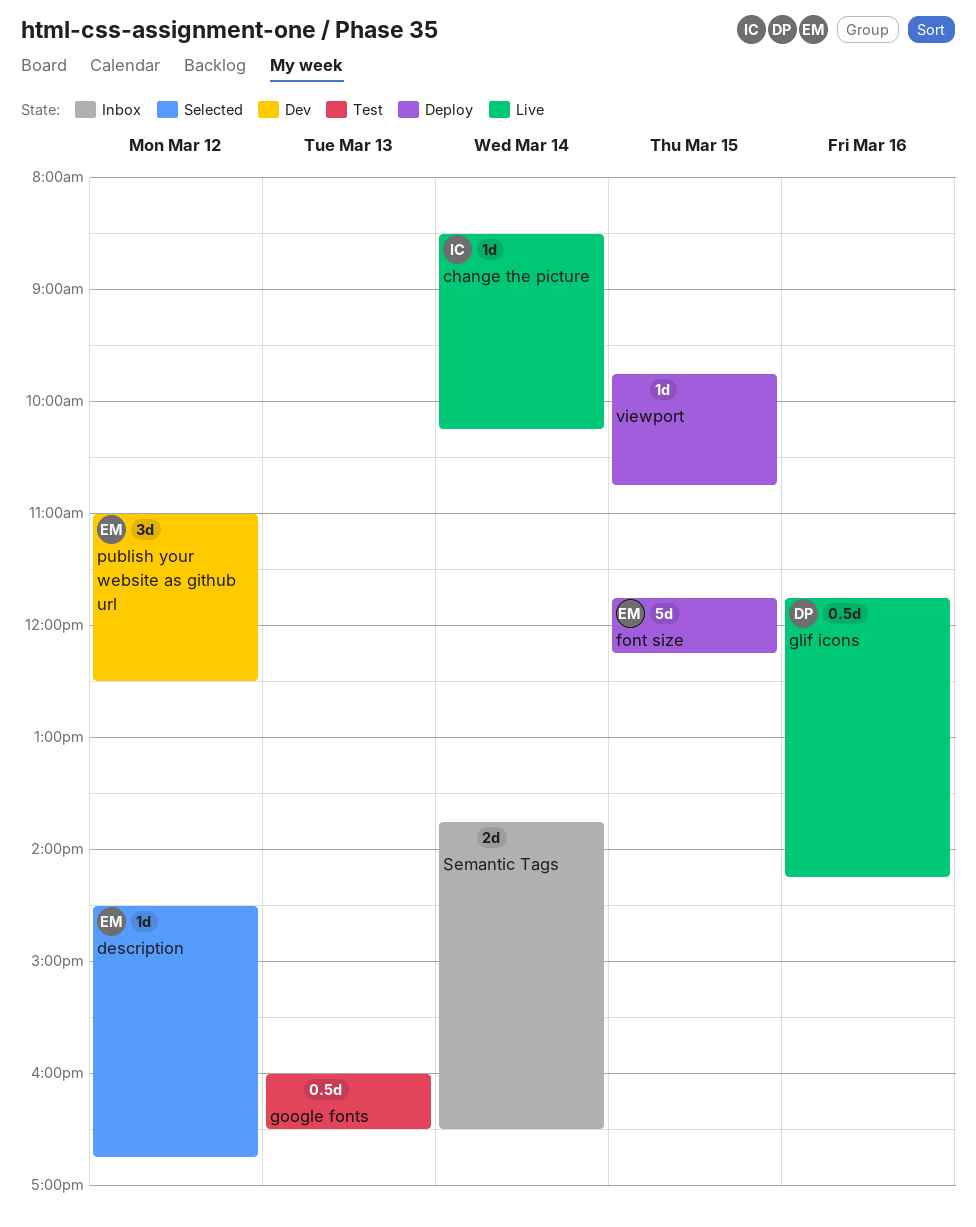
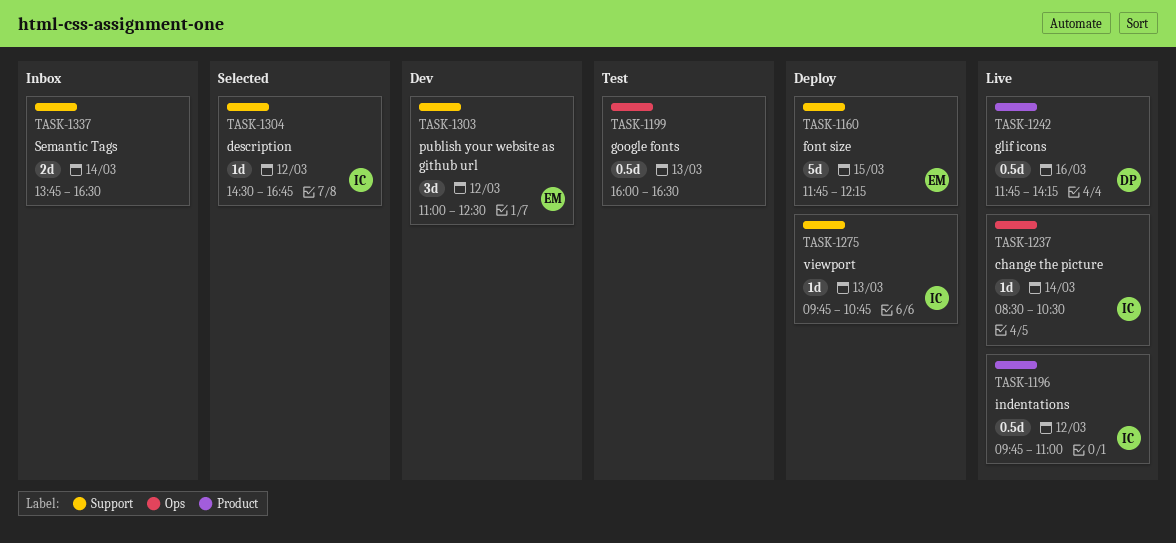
change the picture, ends: 10:15 -> 10:30
description, owner: EM -> IC
indentations: none -> present
viewport, owner: none -> IC
viewport, day: Mar 15 -> Mar 13

